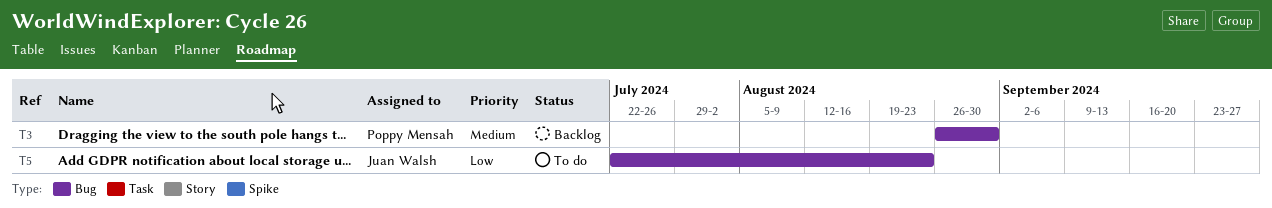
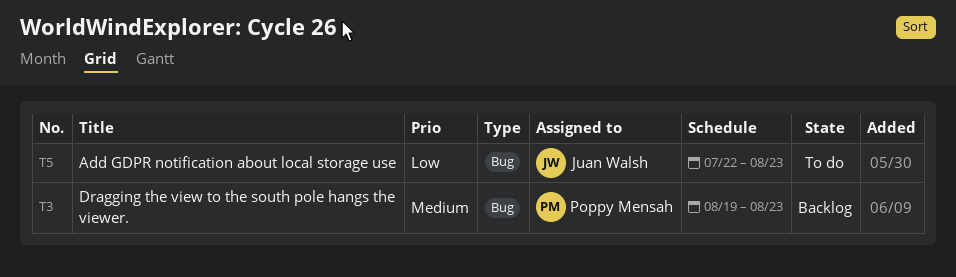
T3, start: Aug 26 -> Aug 19
T3, due: Aug 30 -> Aug 23

